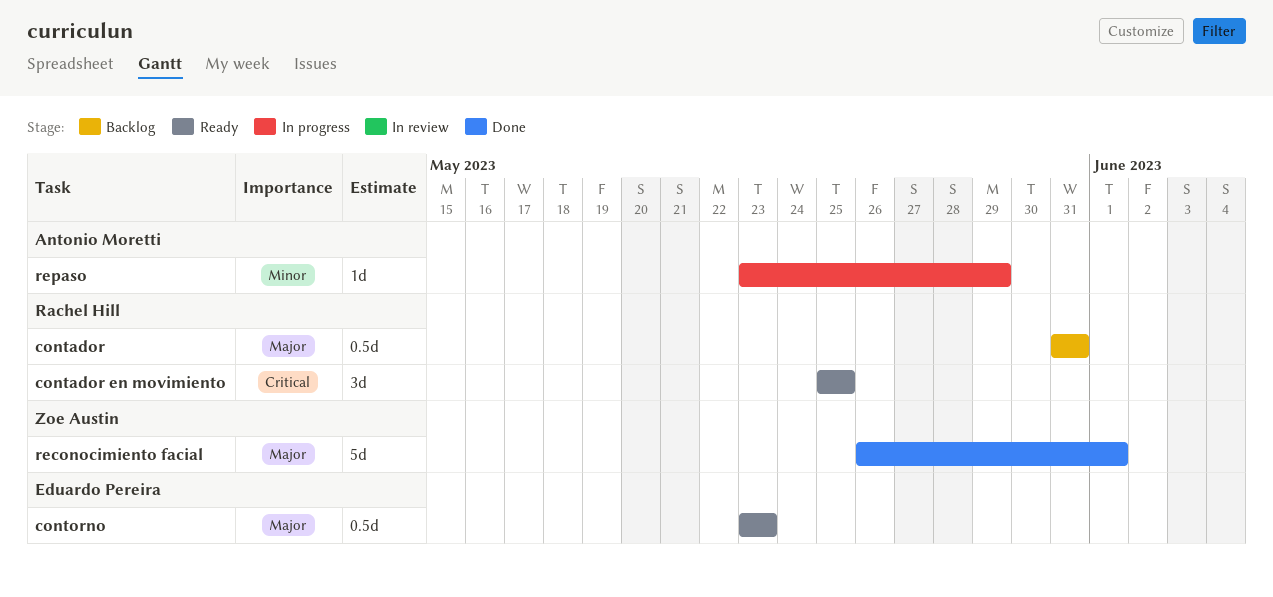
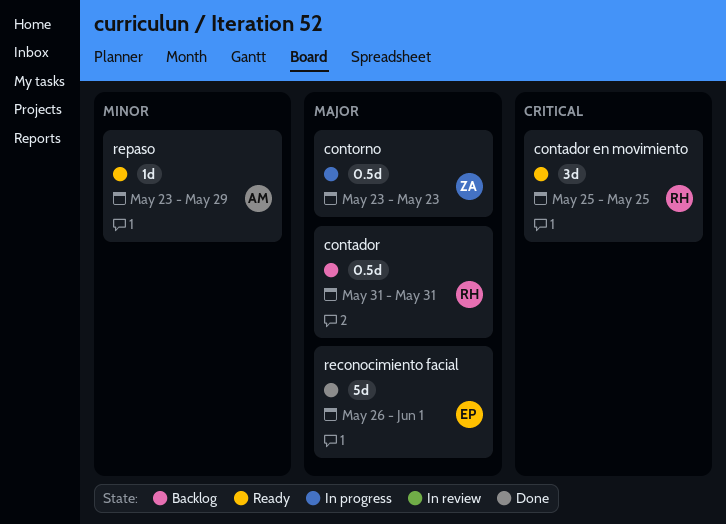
contorno, status: Ready -> In progress
contorno, owner: Eduardo Pereira -> Zoe Austin
reconocimiento facial, owner: Zoe Austin -> Eduardo Pereira
repaso, status: In progress -> Ready

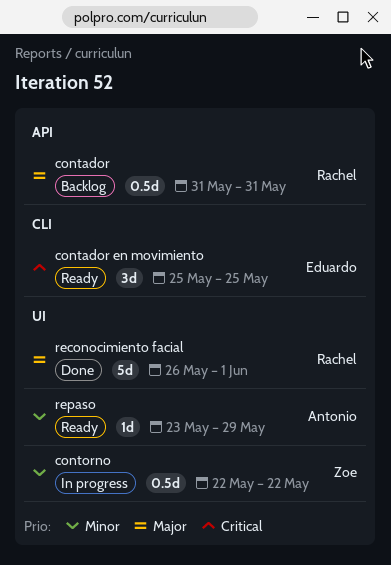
contador en movimiento, owner: Rachel -> Eduardo
contorno, priority: Major -> Minor
contorno, start: May 23 -> May 22
contorno, due: May 23 -> May 22
reconocimiento facial, owner: Eduardo -> Rachel

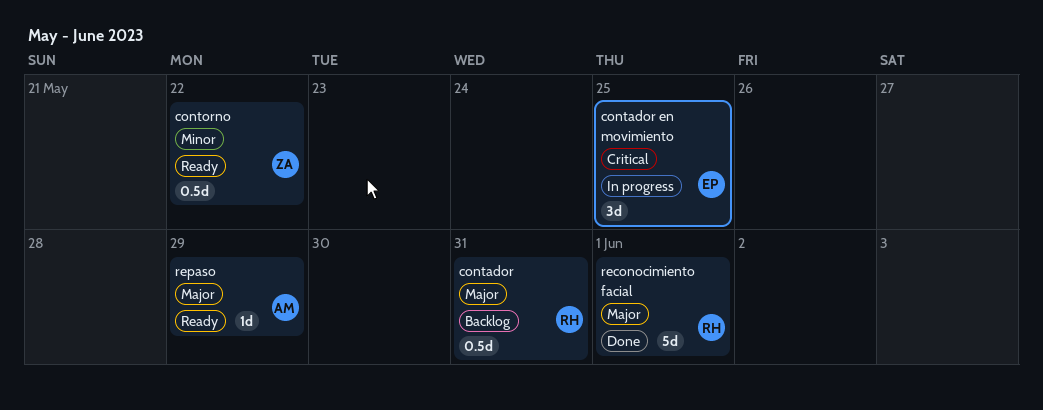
contador en movimiento, status: Ready -> In progress
contorno, status: In progress -> Ready
repaso, priority: Minor -> Major

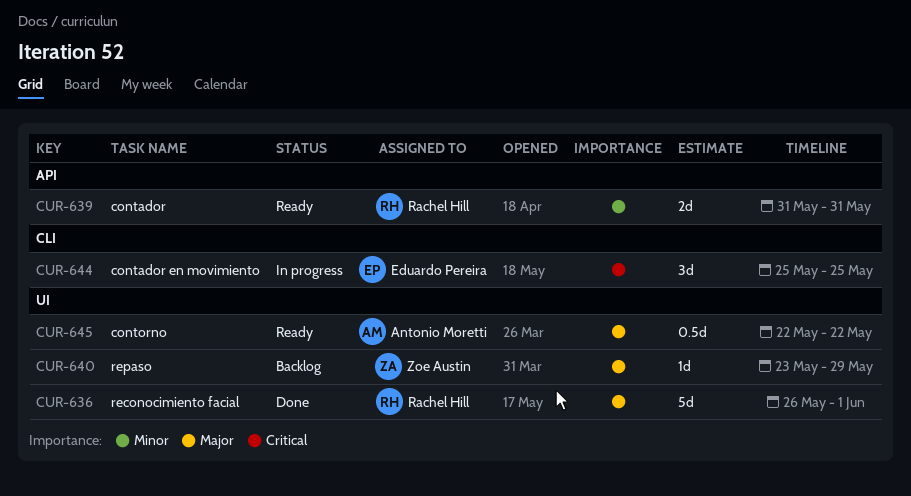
contador, status: Backlog -> Ready
contador, priority: Major -> Minor
contador, estimate: 0.5d -> 2d
contorno, owner: Zoe Austin -> Antonio Moretti
contorno, priority: Minor -> Major
repaso, status: Ready -> Backlog
repaso, owner: Antonio Moretti -> Zoe Austin

